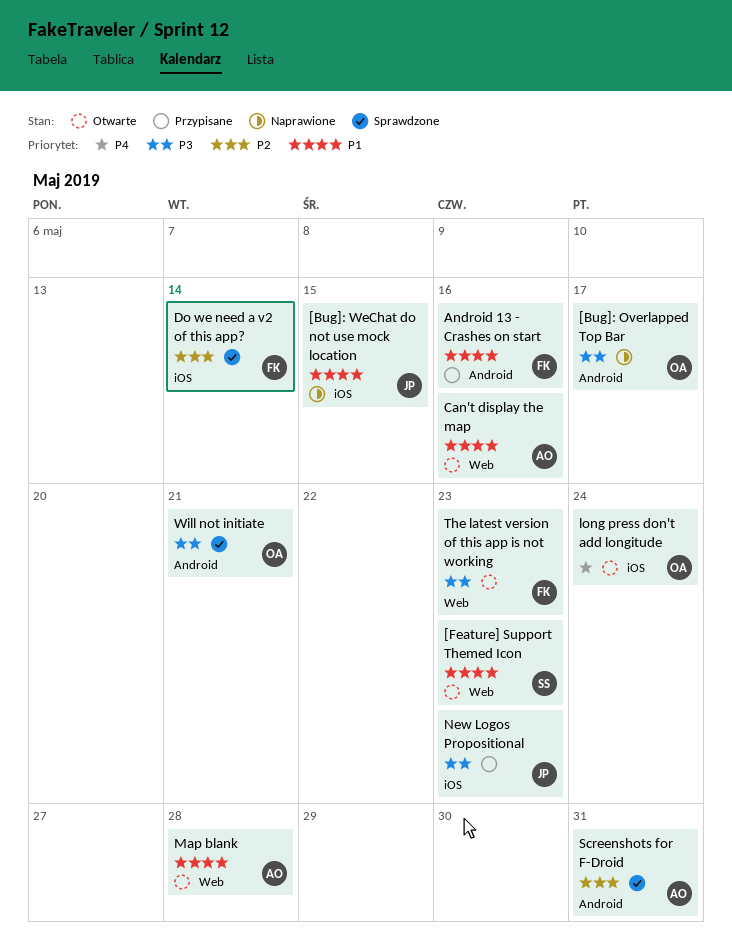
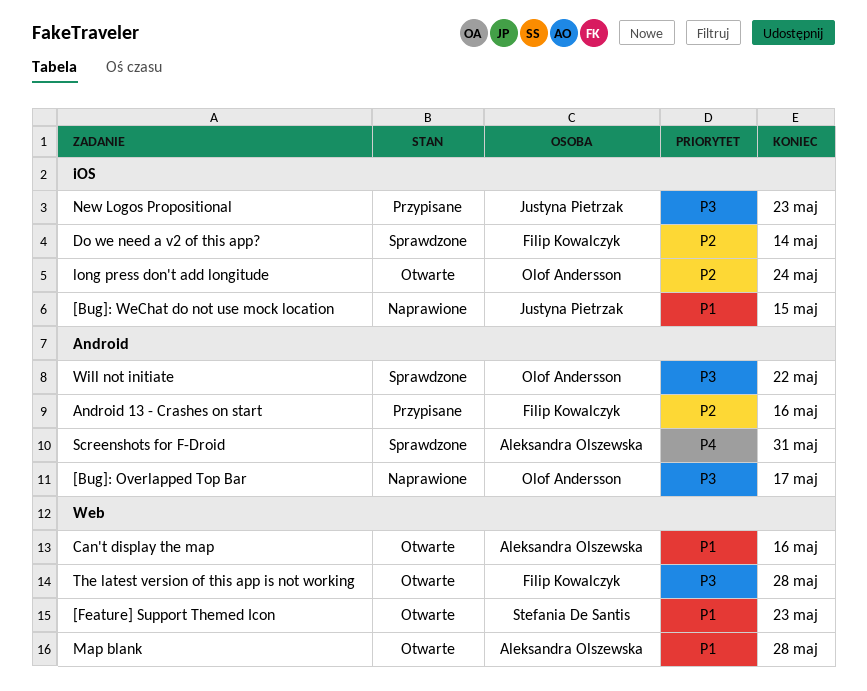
Android 13 - Crashes on start, priority: P1 -> P2
long press don't add longitude, priority: P4 -> P2
Screenshots for F-Droid, priority: P2 -> P4
The latest version of this app is not working, due: May 23 -> May 28
Will not initiate, due: May 21 -> May 22

